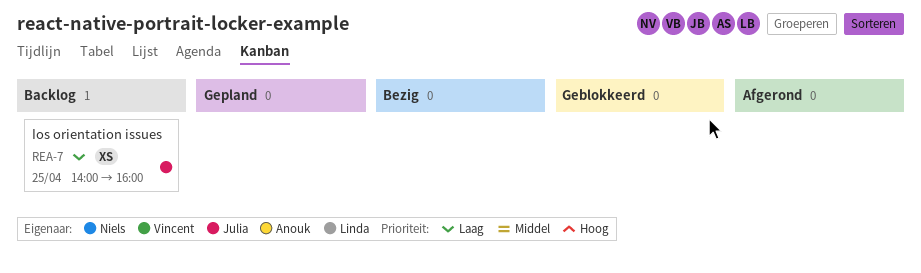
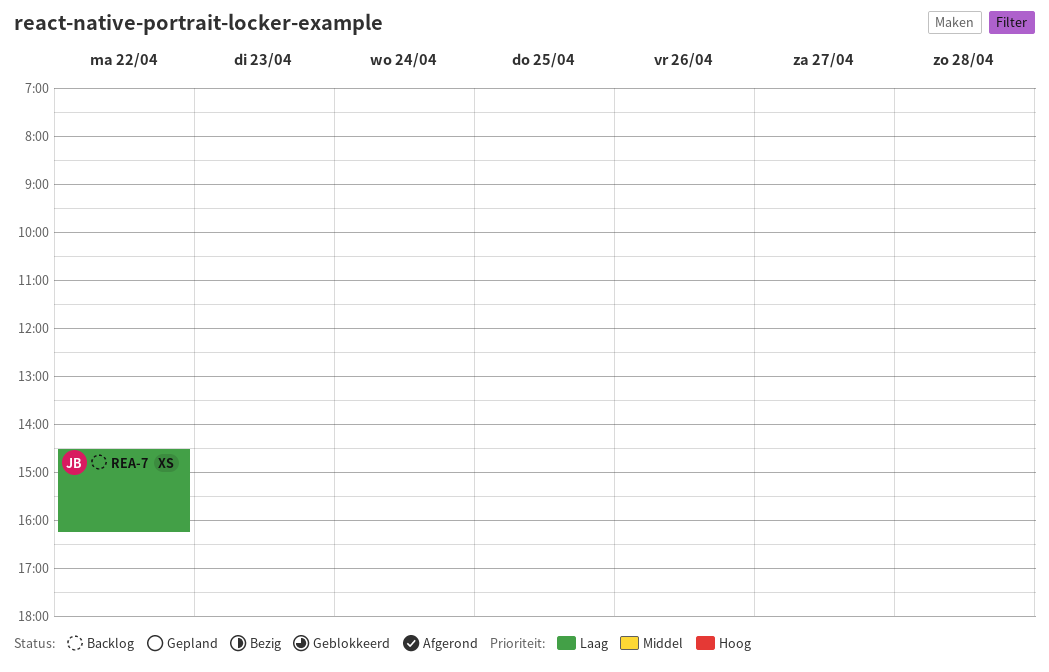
REA-7, day: Apr 25 -> Apr 22
REA-7, begins: 14:00 -> 14:30
REA-7, ends: 16:00 -> 16:15

